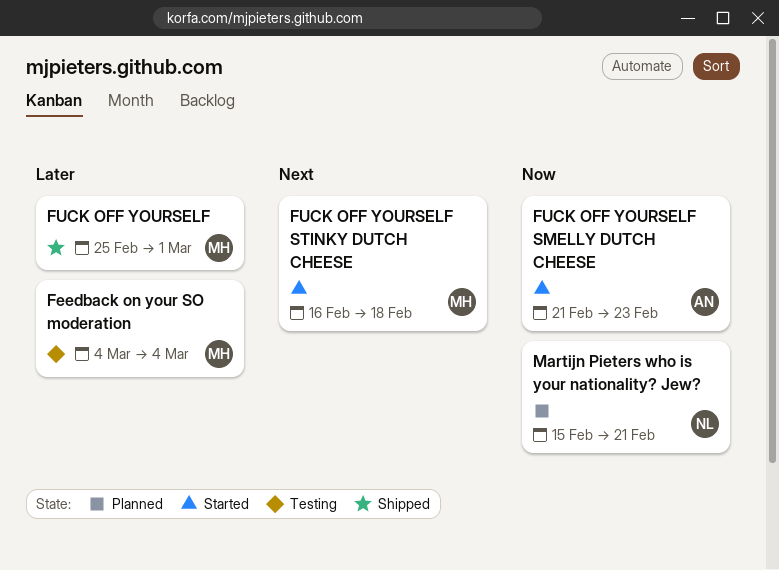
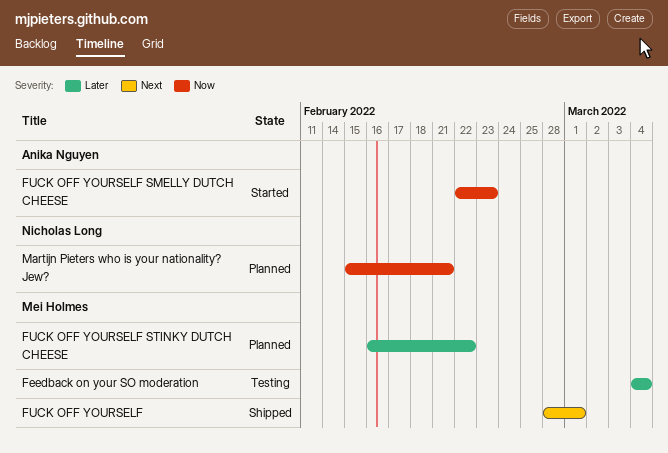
FUCK OFF YOURSELF, priority: Later -> Next
FUCK OFF YOURSELF, start: Feb 25 -> Feb 28
FUCK OFF YOURSELF SMELLY DUTCH CHEESE, start: Feb 21 -> Feb 22
FUCK OFF YOURSELF STINKY DUTCH CHEESE, status: Started -> Planned
FUCK OFF YOURSELF STINKY DUTCH CHEESE, priority: Next -> Later
FUCK OFF YOURSELF STINKY DUTCH CHEESE, due: Feb 18 -> Feb 22

